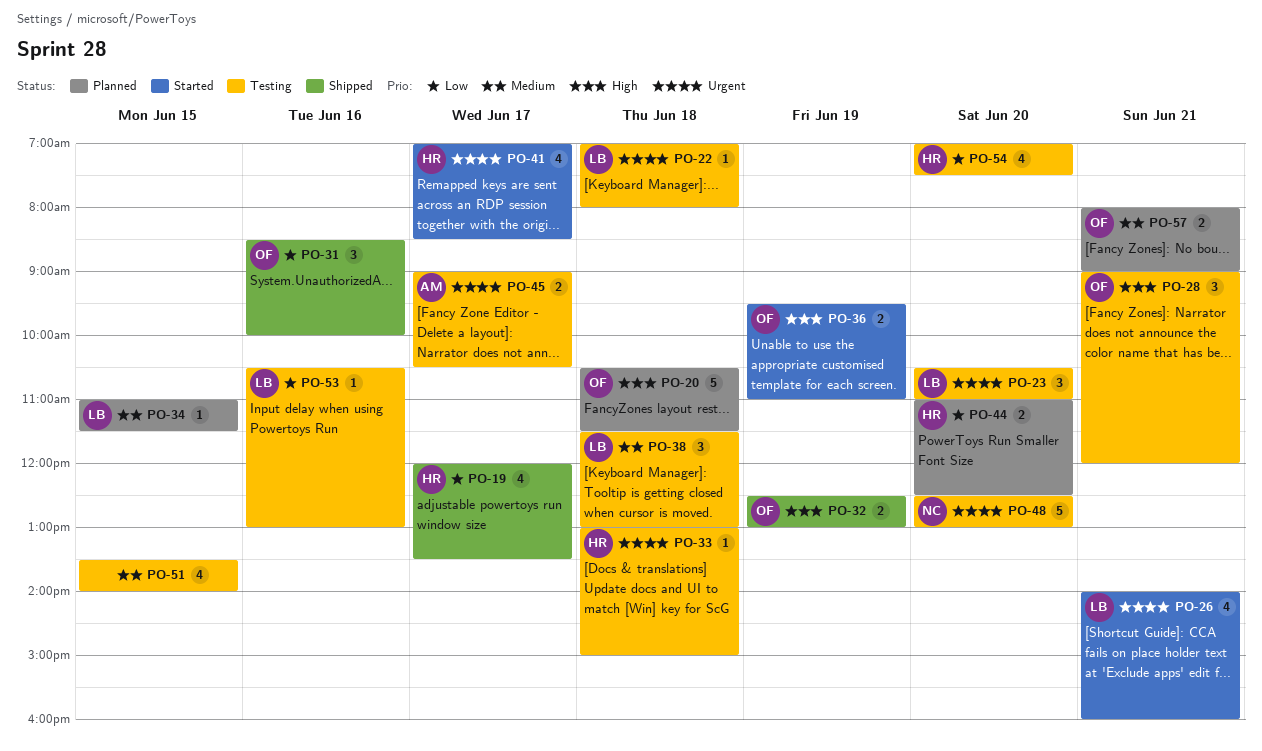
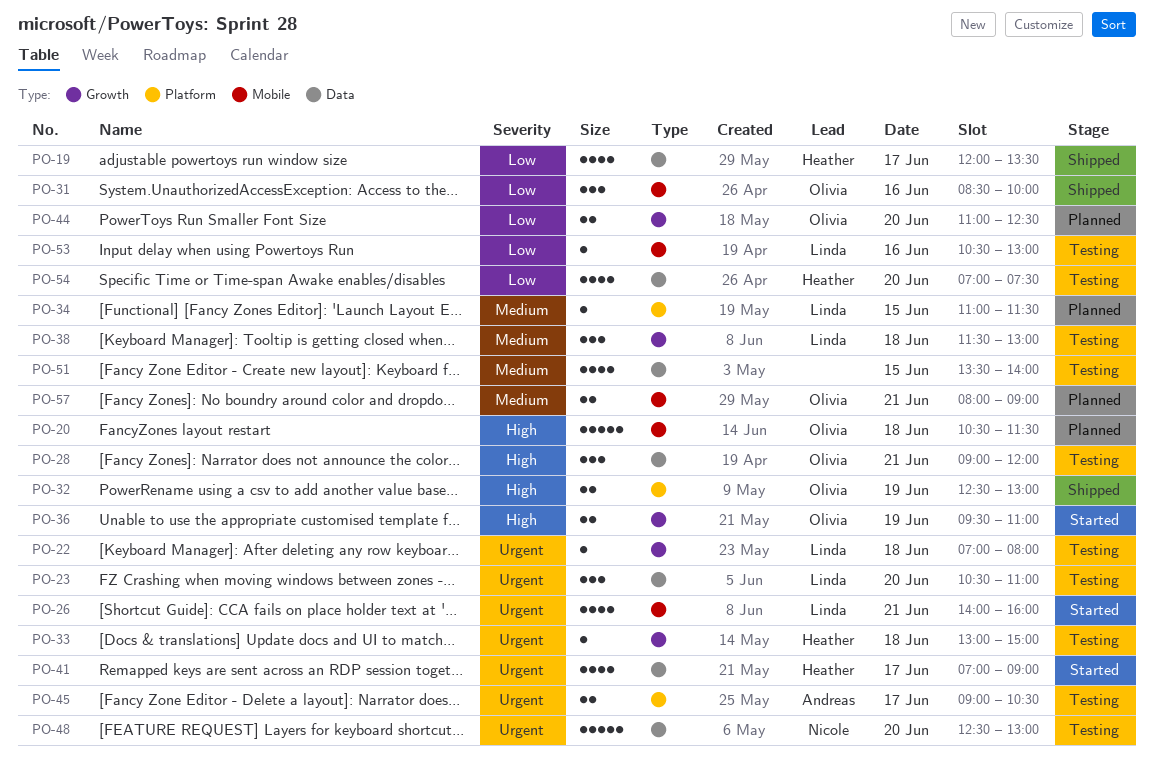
PO-41, ends: 08:30 -> 09:00
PO-44, owner: Heather -> Olivia

